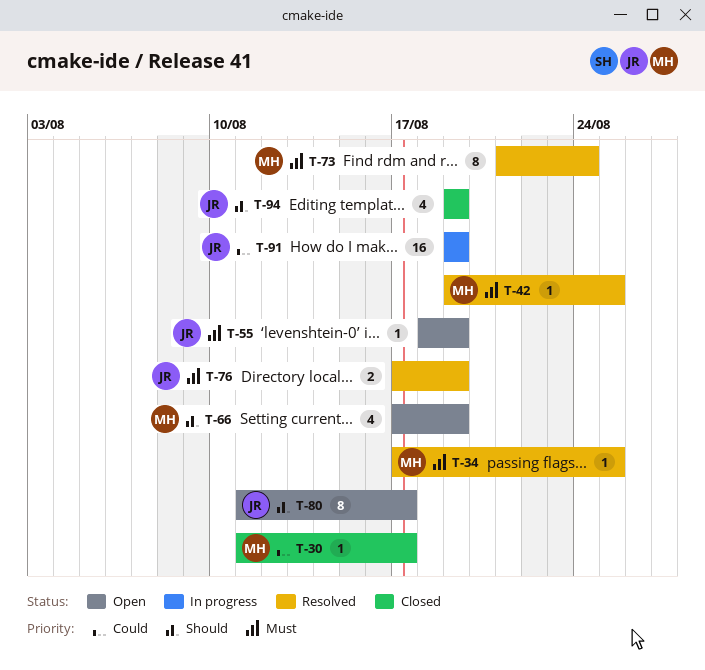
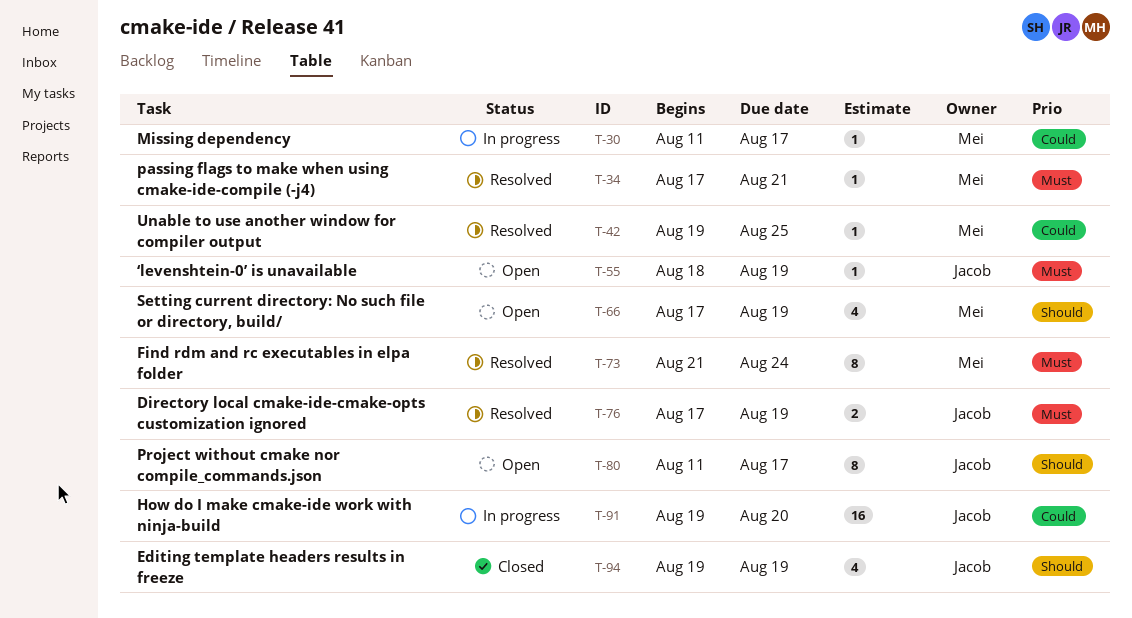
T-30, status: Closed -> In progress
T-34, due: Aug 25 -> Aug 21
T-42, priority: Must -> Could
T-91, due: Aug 19 -> Aug 20

